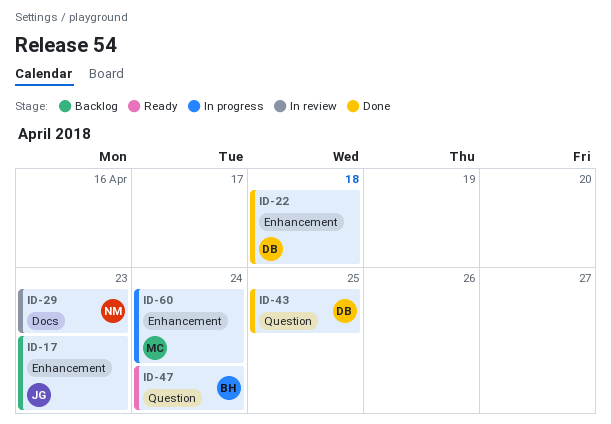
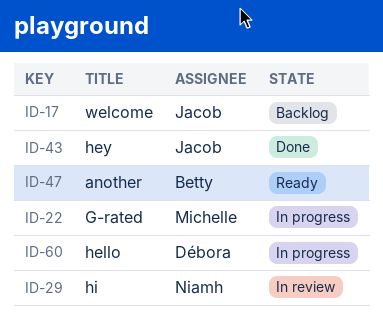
ID-22, status: Done -> In progress
ID-22, owner: Débora -> Michelle
ID-43, owner: Débora -> Jacob
ID-60, owner: Michelle -> Débora

